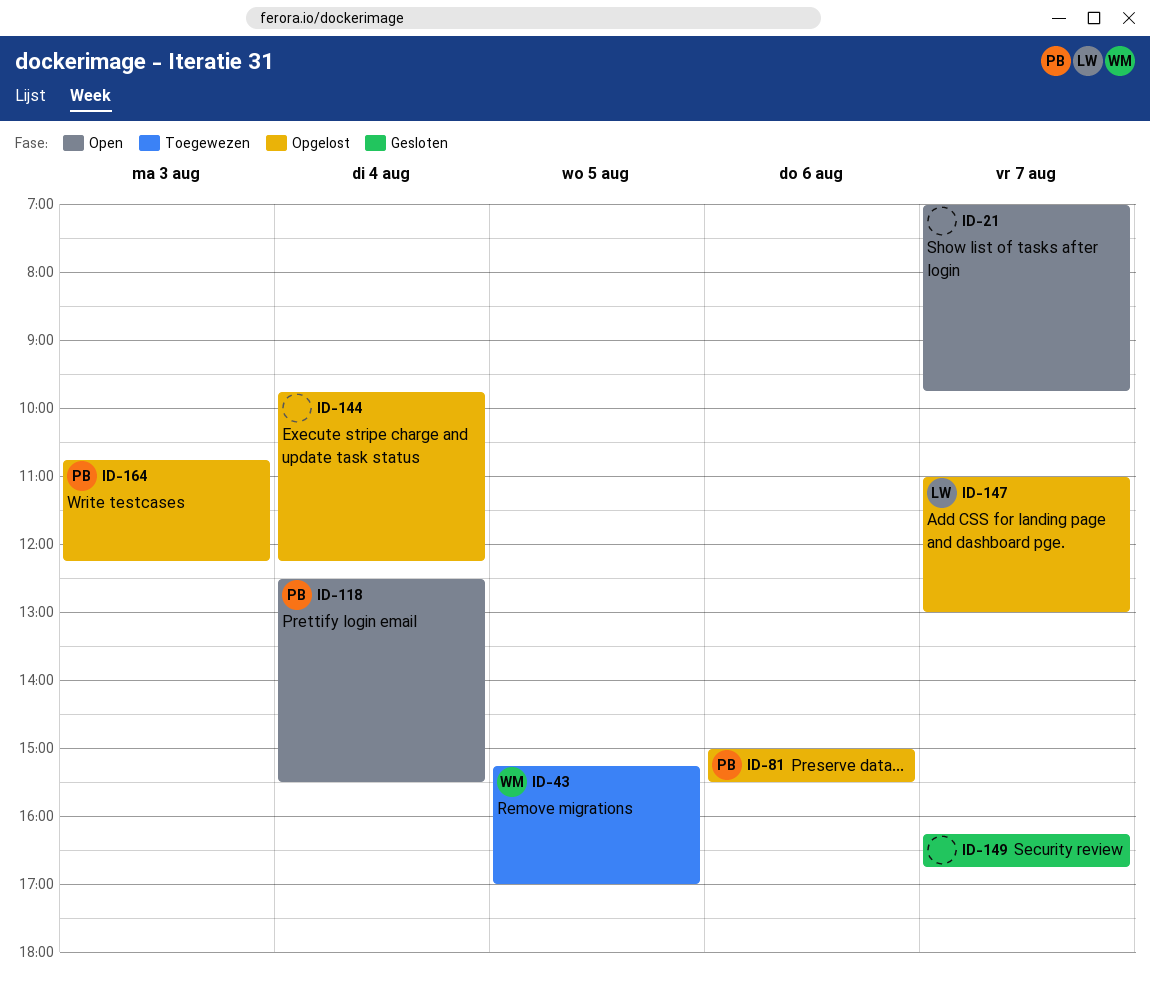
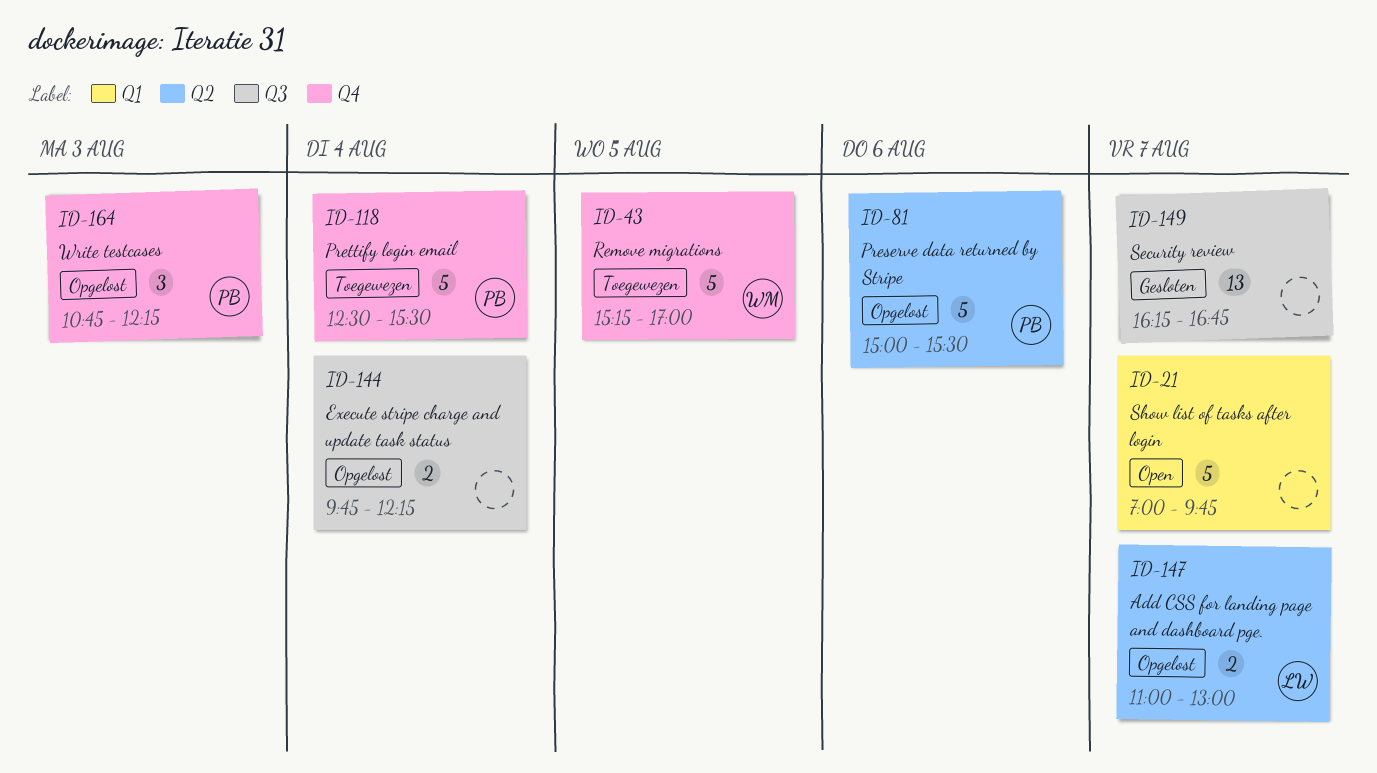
ID-118, status: Open -> Toegewezen

